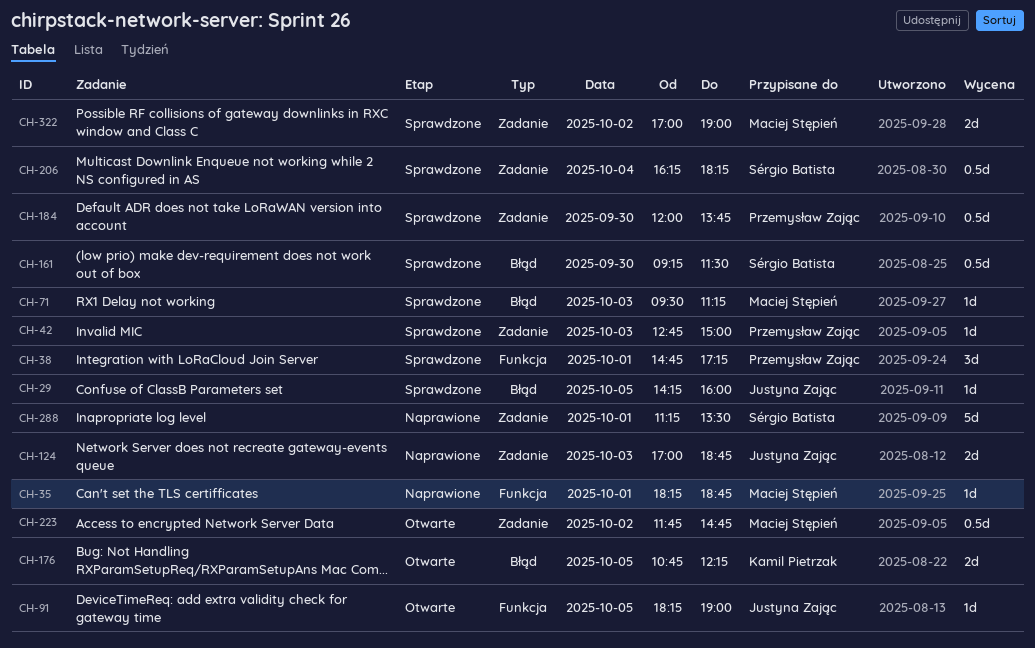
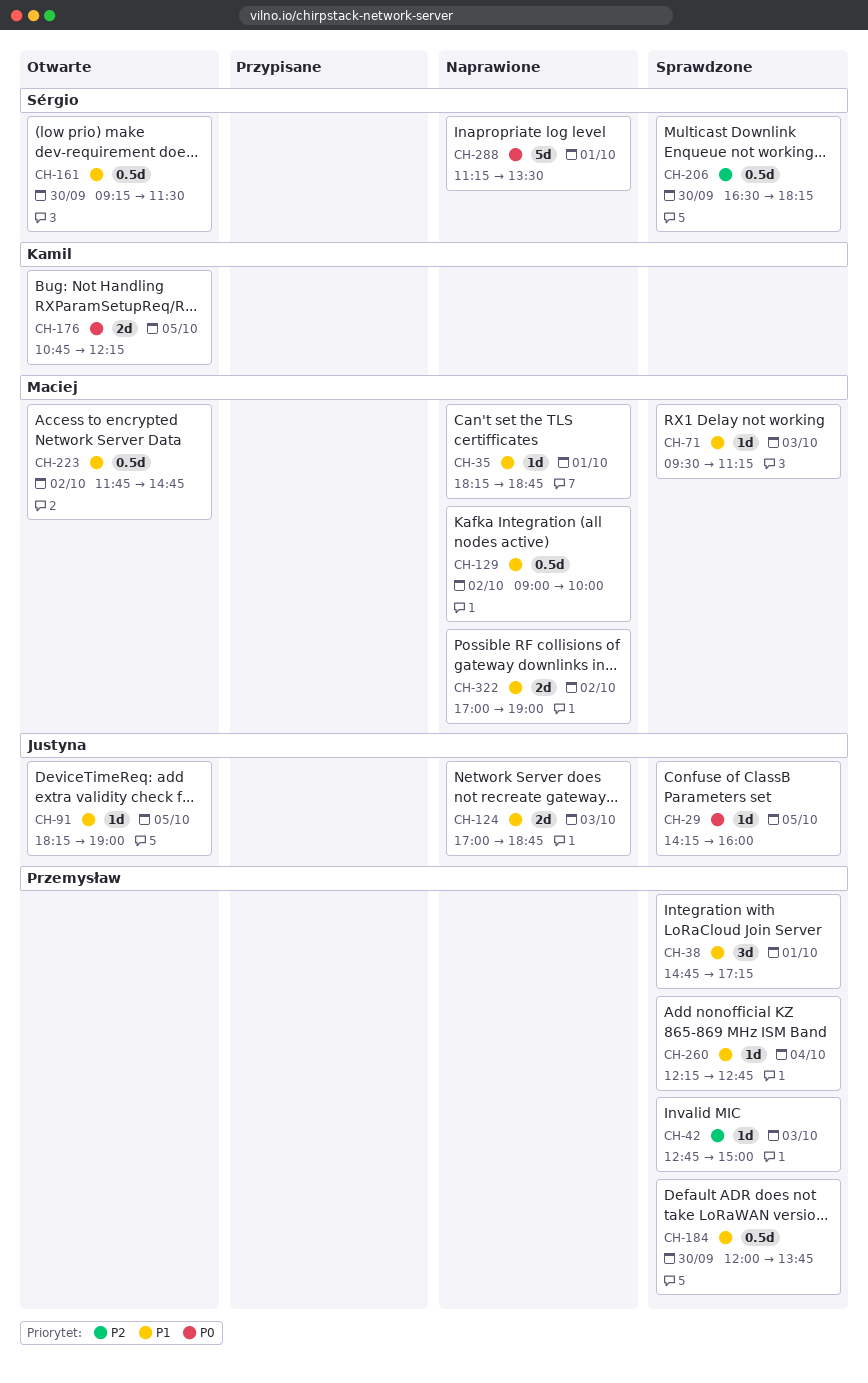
CH-129: none -> present
CH-161, status: Sprawdzone -> Otwarte
CH-206, day: Oct 4 -> Sep 30
CH-206, begins: 16:15 -> 16:30
CH-260: none -> present
CH-322, status: Sprawdzone -> Naprawione

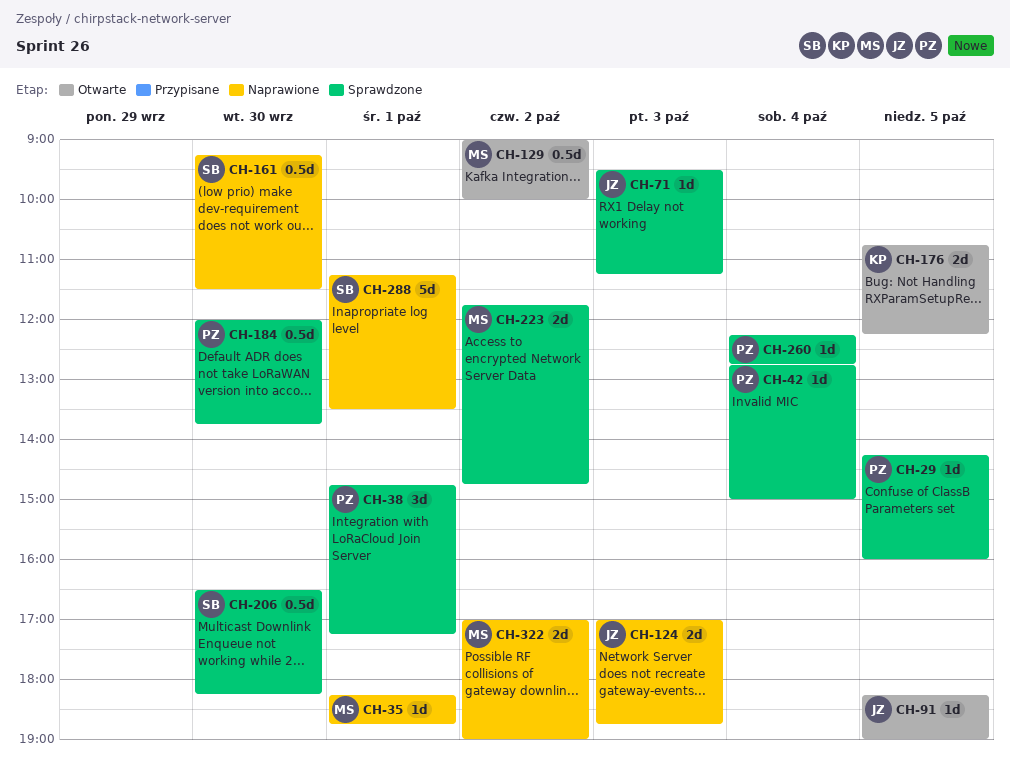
CH-29, owner: Justyna -> Przemysław
CH-42, day: Oct 3 -> Oct 4
CH-71, owner: Maciej -> Justyna
CH-129, status: Naprawione -> Otwarte
CH-161, status: Otwarte -> Naprawione
CH-223, status: Otwarte -> Sprawdzone
CH-223, estimate: 0.5d -> 2d

